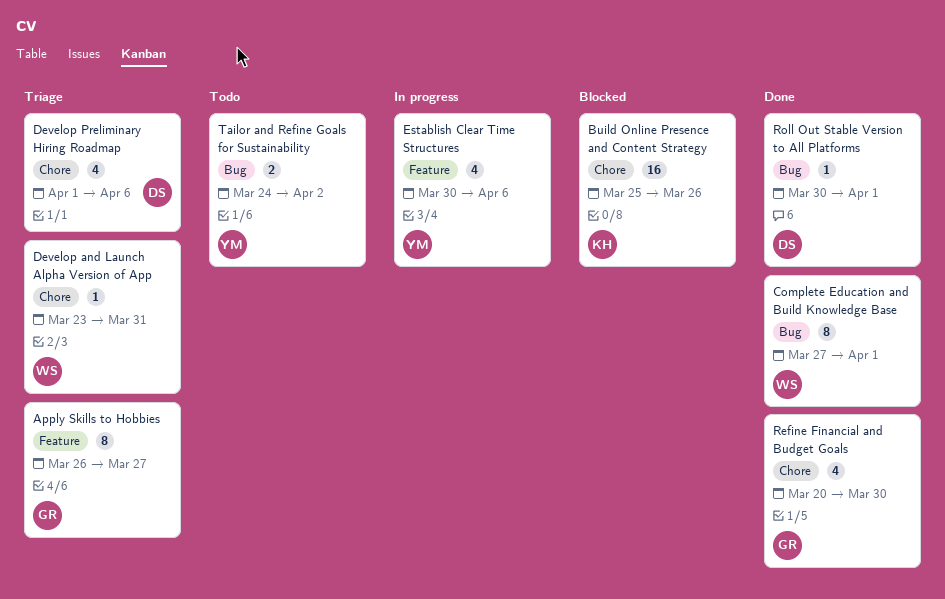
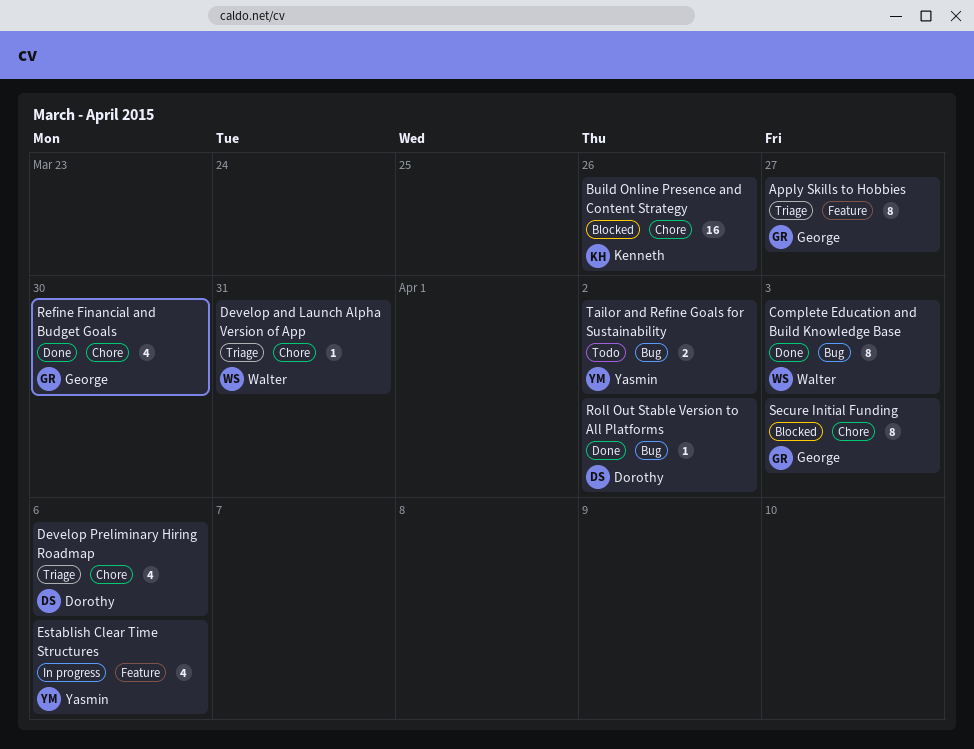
Complete Education and Build Knowledge Base, due: Apr 1 -> Apr 3
Roll Out Stable Version to All Platforms, due: Apr 1 -> Apr 2
Secure Initial Funding: none -> present

